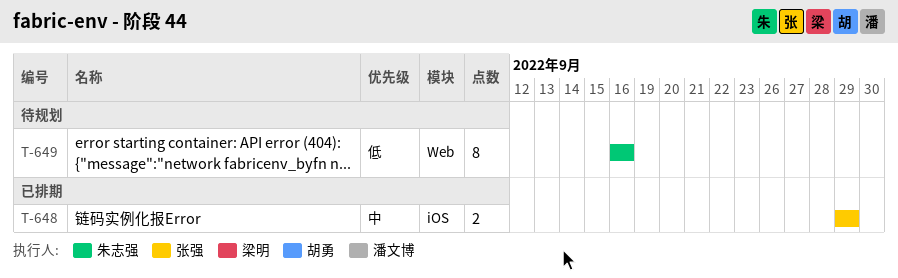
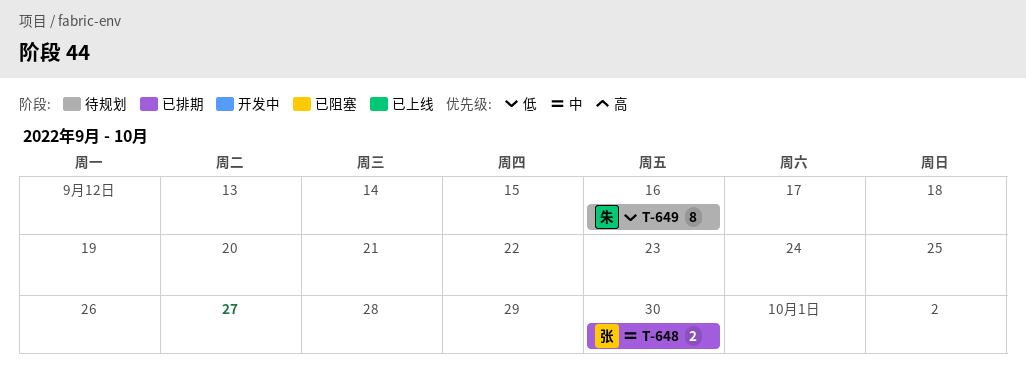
T-648, start: Sep 29 -> Sep 30
T-648, due: Sep 29 -> Sep 30

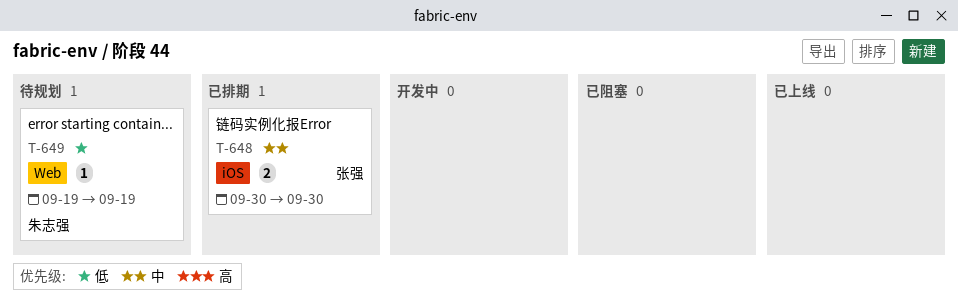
T-649, estimate: 8 -> 1
T-649, start: Sep 16 -> Sep 19
T-649, due: Sep 16 -> Sep 19

